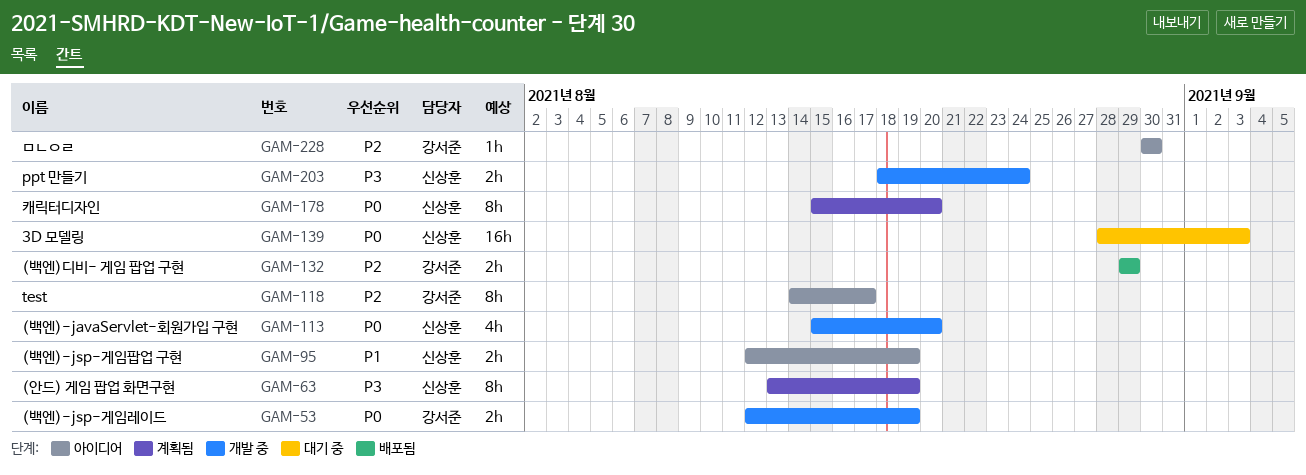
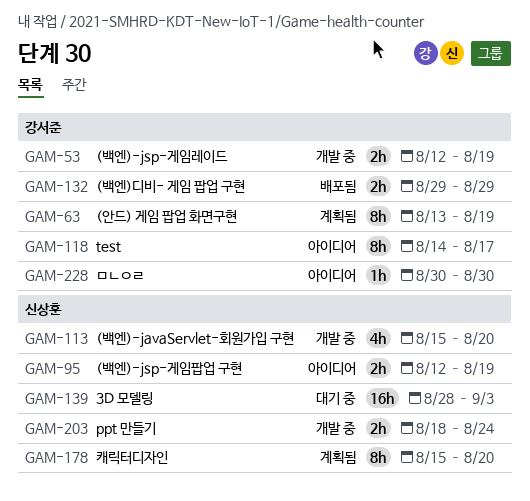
GAM-63, owner: 신상훈 -> 강서준

